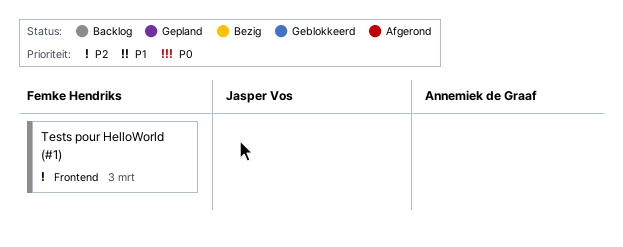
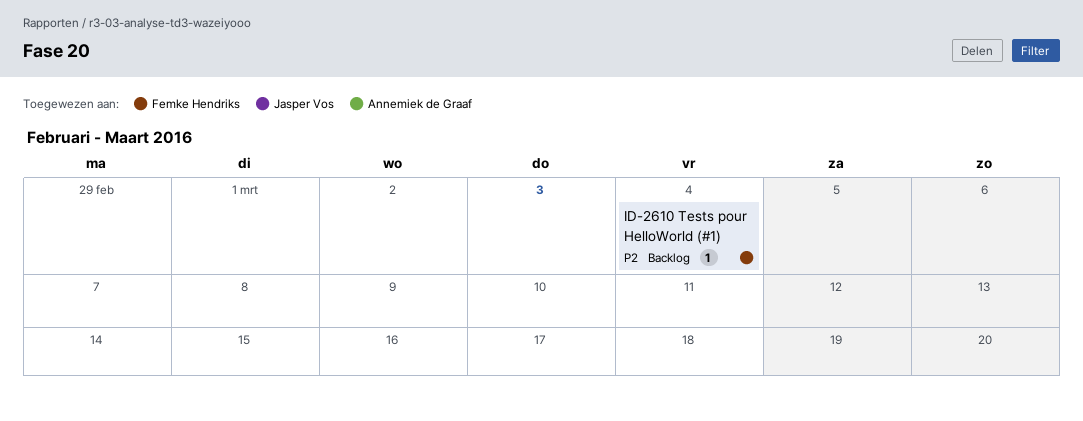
Tests pour HelloWorld (#1), due: Mar 3 -> Mar 4

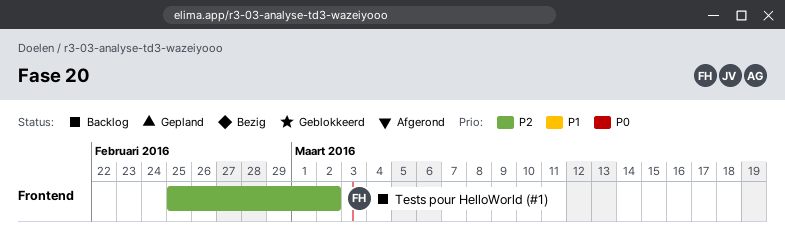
Tests pour HelloWorld (#1), due: Mar 4 -> Mar 2

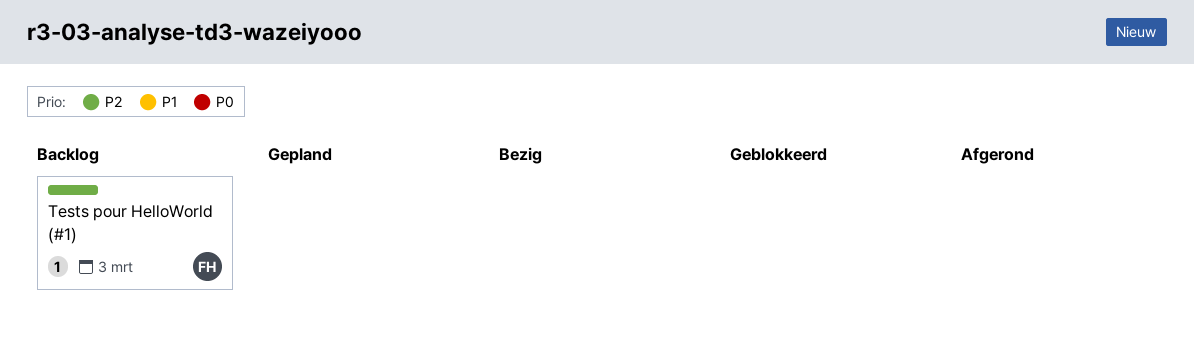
Tests pour HelloWorld (#1), due: Mar 2 -> Mar 3

